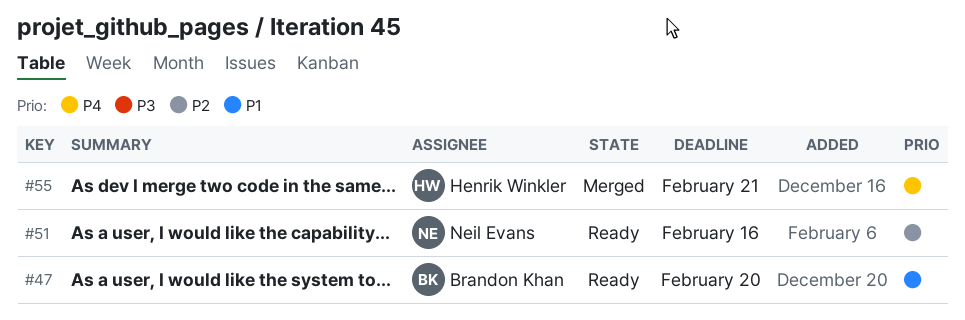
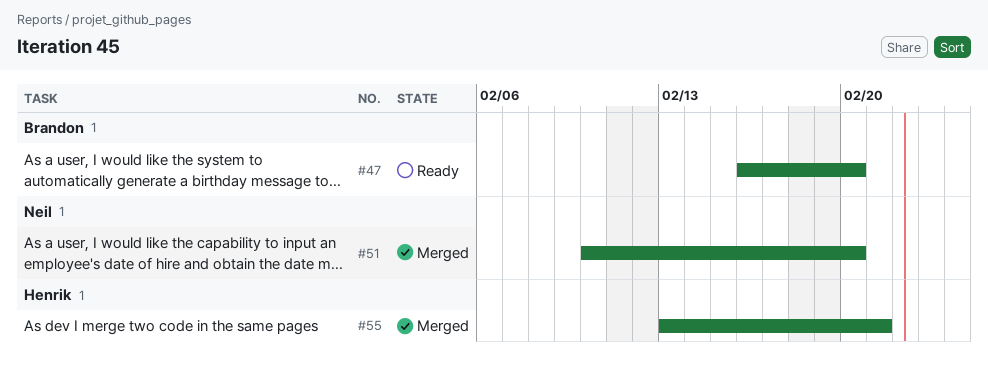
#51, status: Ready -> Merged
#51, due: Feb 16 -> Feb 20

